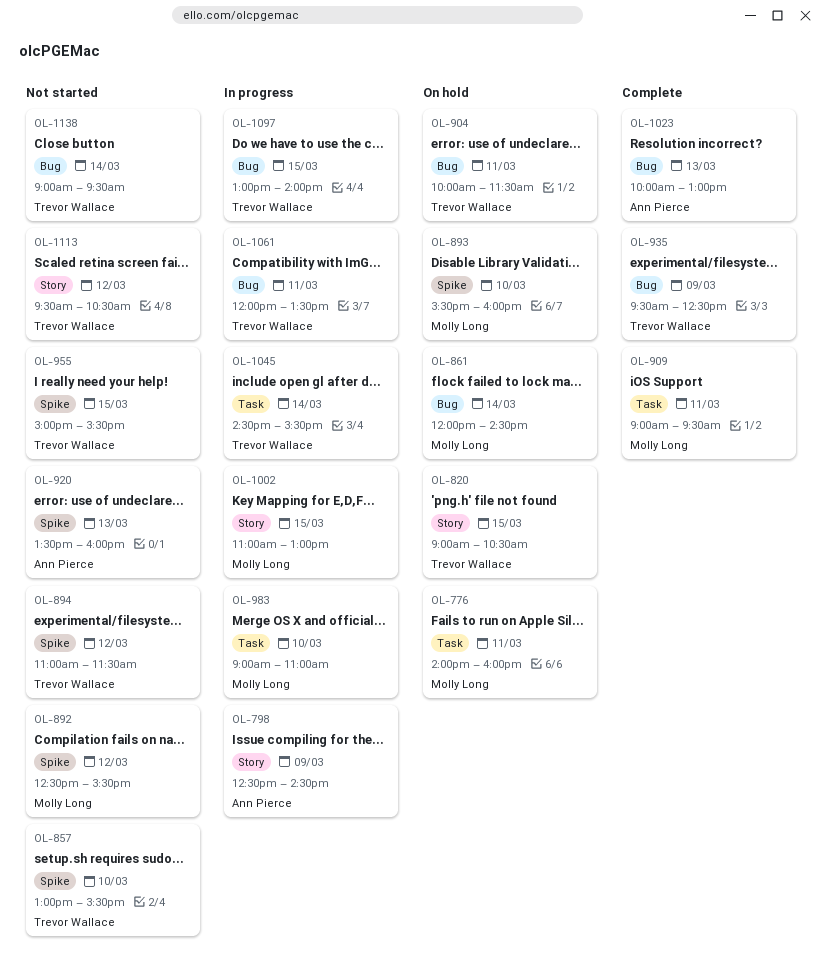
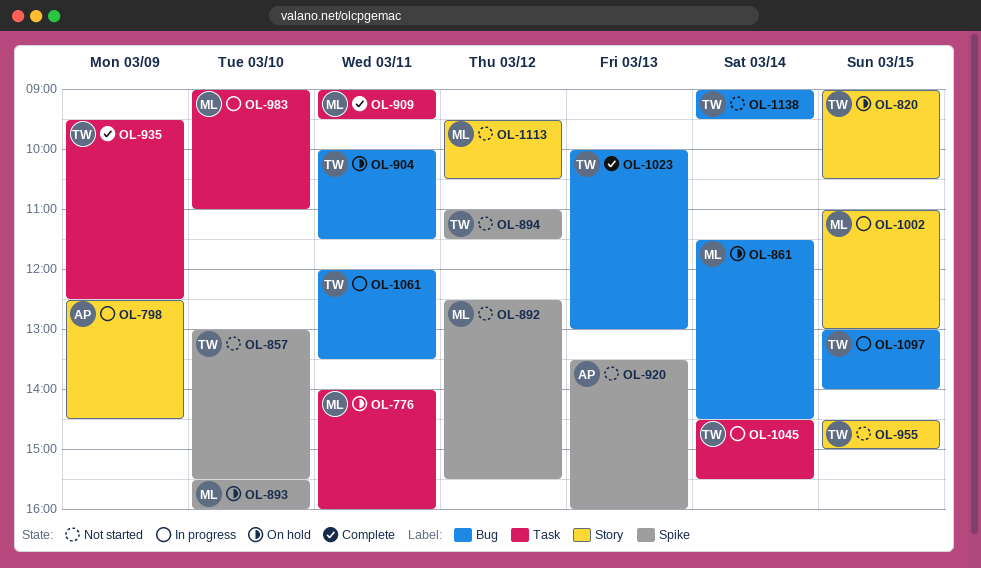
OL-861, begins: 12:00 -> 11:30
OL-935, label: Bug -> Task
OL-955, label: Spike -> Story
OL-955, begins: 15:00 -> 14:30
OL-955, ends: 15:30 -> 15:00
OL-1023, owner: Ann Pierce -> Trevor Wallace
OL-1113, owner: Trevor Wallace -> Molly Long

